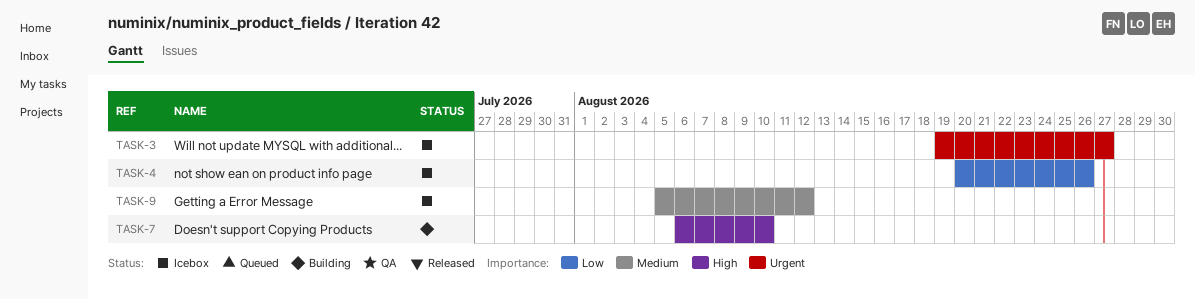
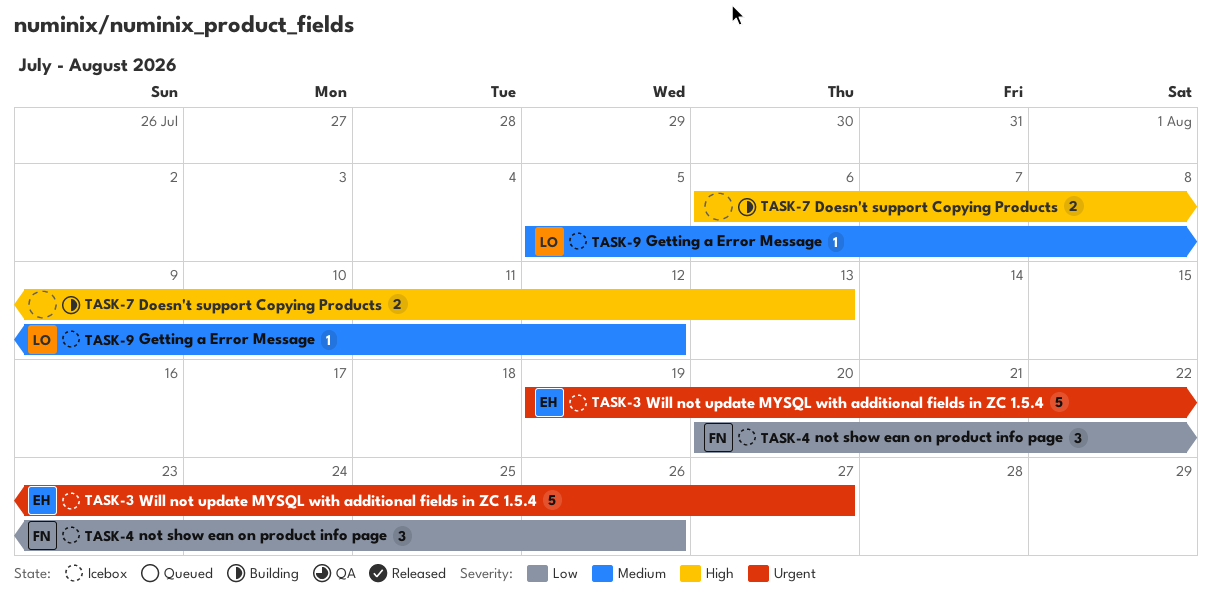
TASK-7, due: Aug 10 -> Aug 13

